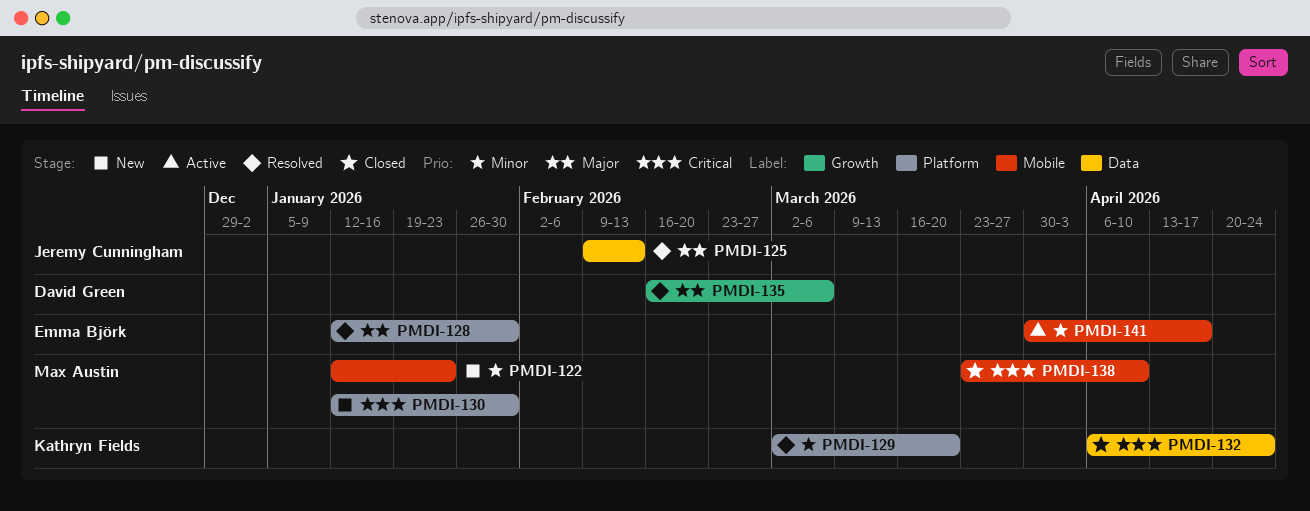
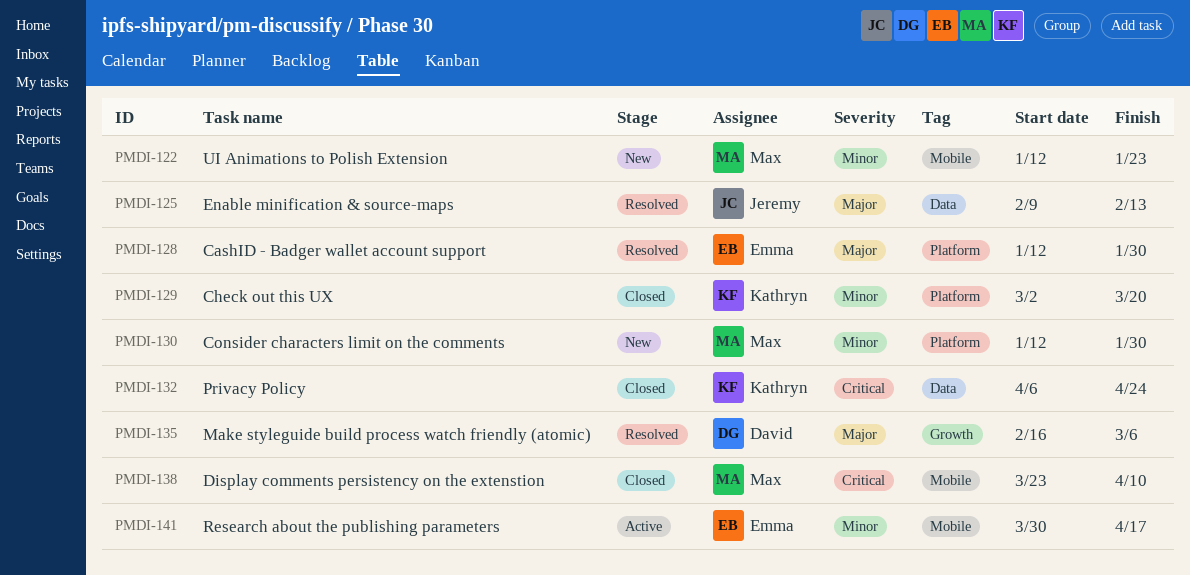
PMDI-129, status: Resolved -> Closed
PMDI-130, priority: Critical -> Minor

